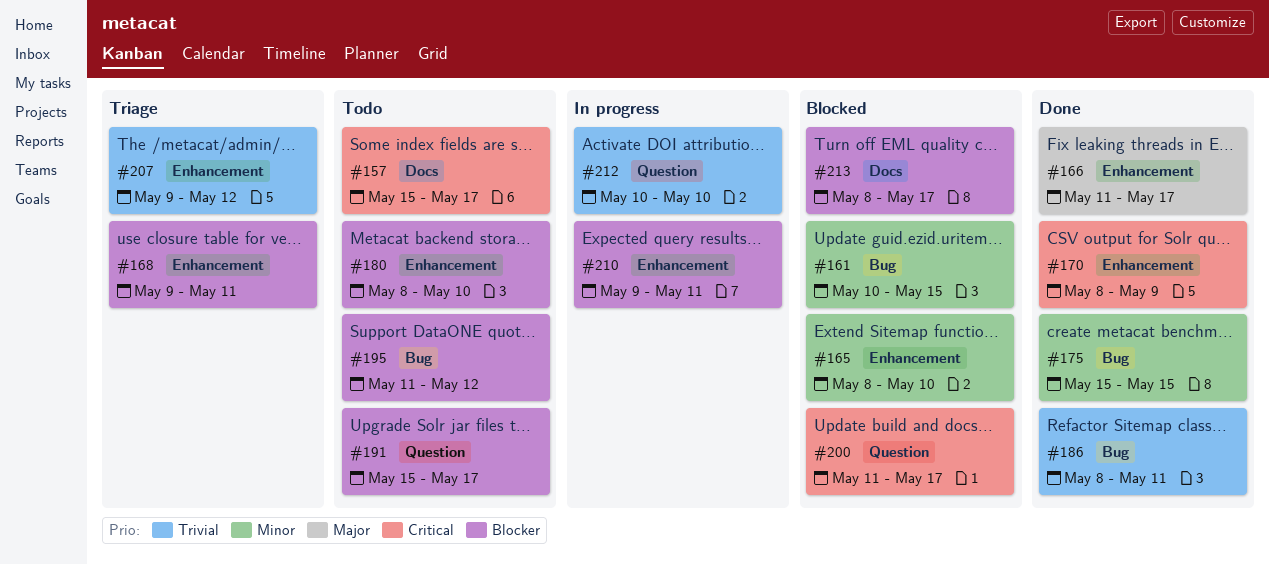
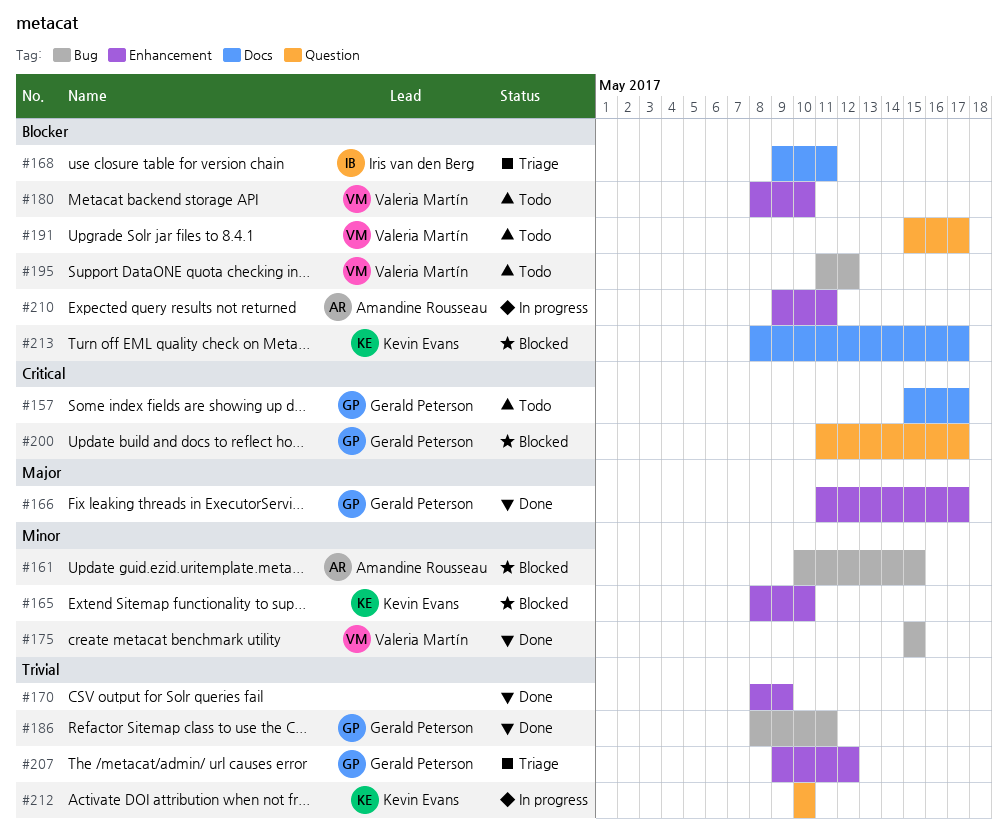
#168, label: Enhancement -> Docs
#170, priority: Critical -> Trivial

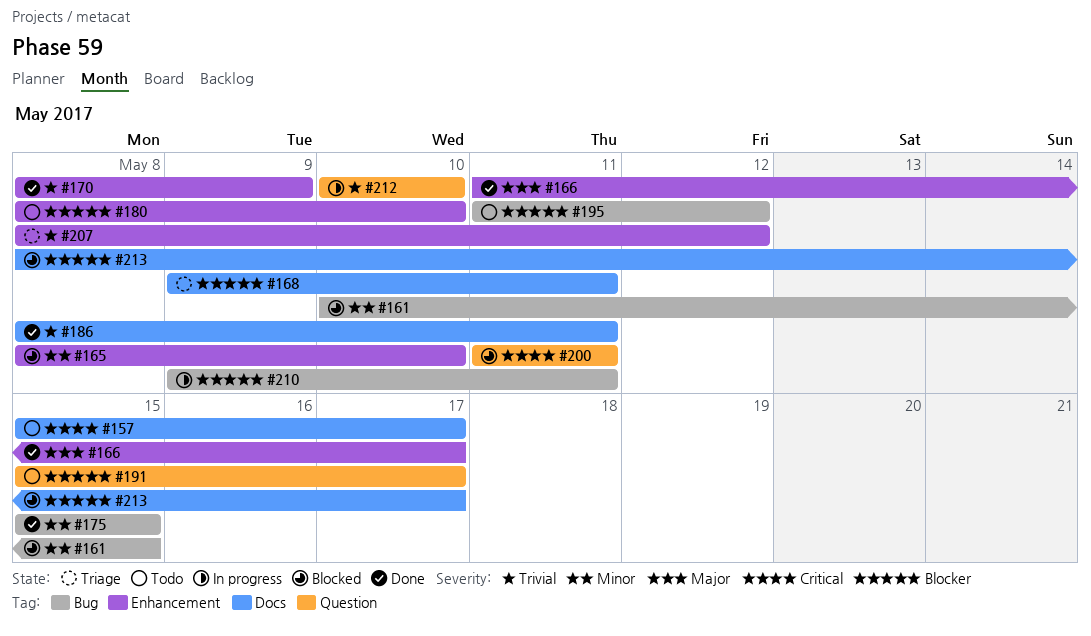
#186, label: Bug -> Docs
#200, due: May 17 -> May 11
#207, start: May 9 -> May 8
#210, label: Enhancement -> Bug

